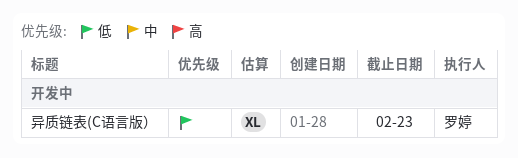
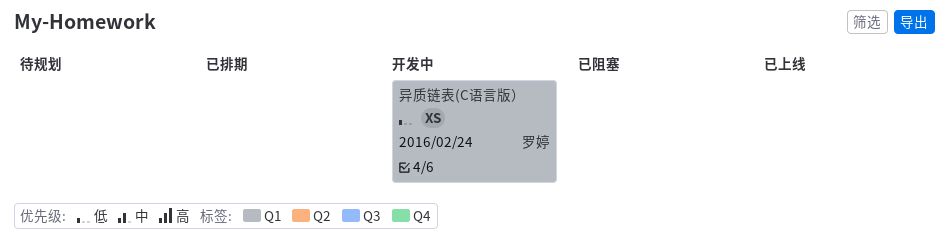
异质链表(C语言版）, estimate: XL -> XS
异质链表(C语言版）, due: Feb 23 -> Feb 24

